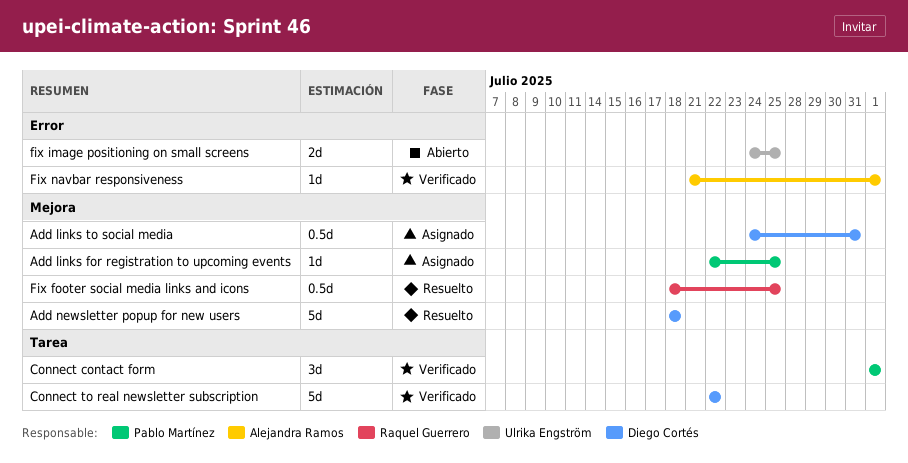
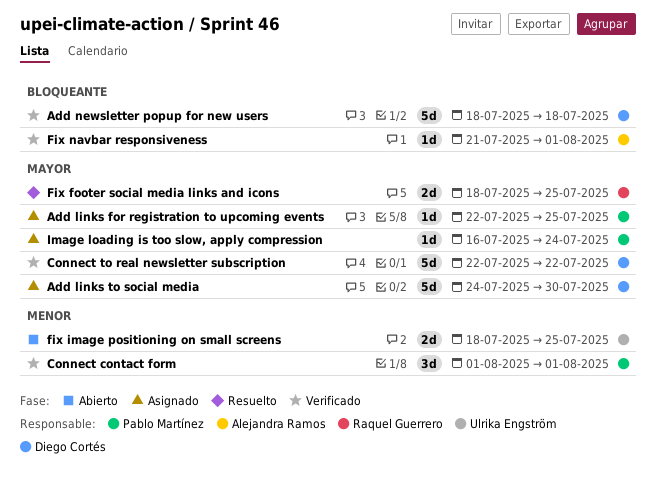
Add links to social media, estimate: 0.5d -> 5d
Add links to social media, due: Jul 31 -> Jul 30
Add newsletter popup for new users, status: Resuelto -> Verificado
Fix footer social media links and icons, estimate: 0.5d -> 2d
fix image positioning on small screens, start: Jul 24 -> Jul 18
Image loading is too slow, apply compression: none -> present

